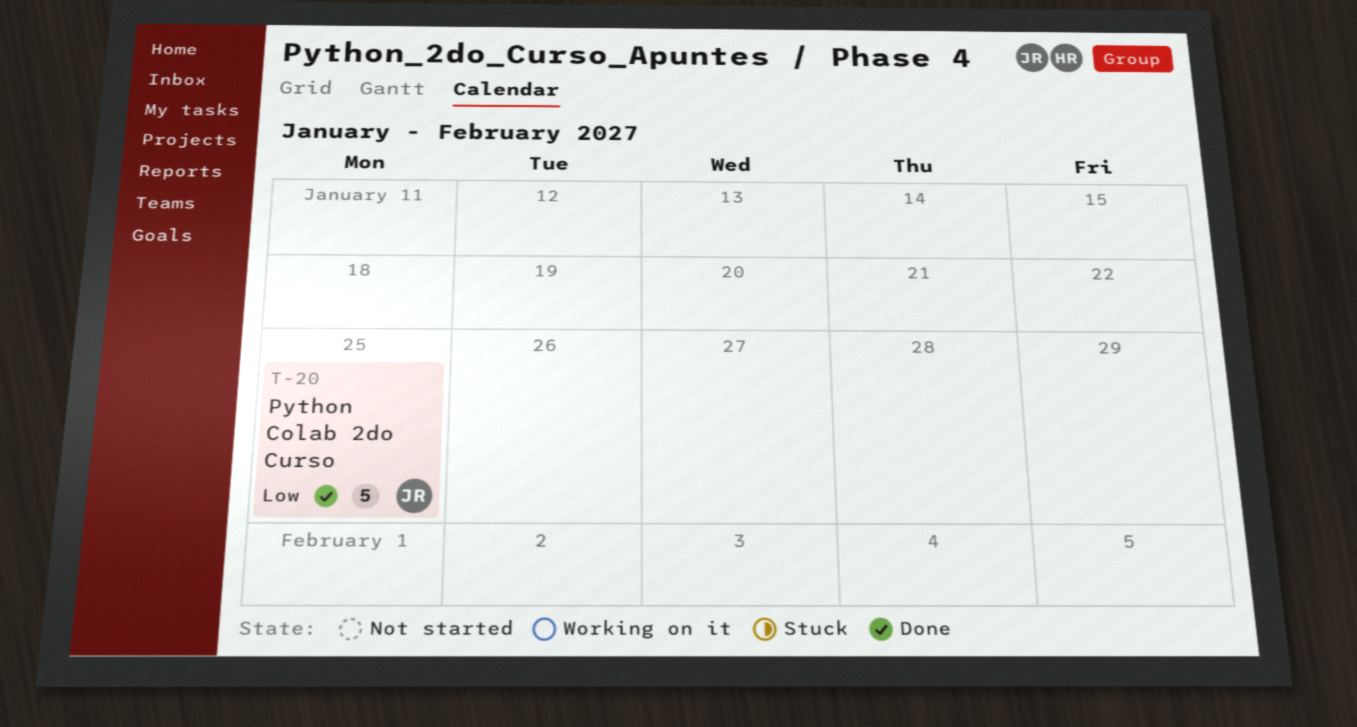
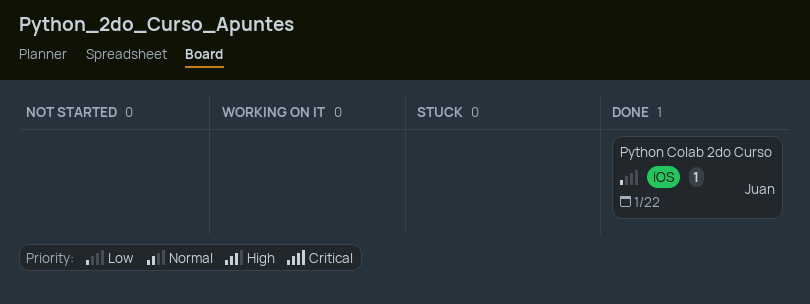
Python Colab 2do Curso, estimate: 5 -> 1
Python Colab 2do Curso, due: Jan 25 -> Jan 22

